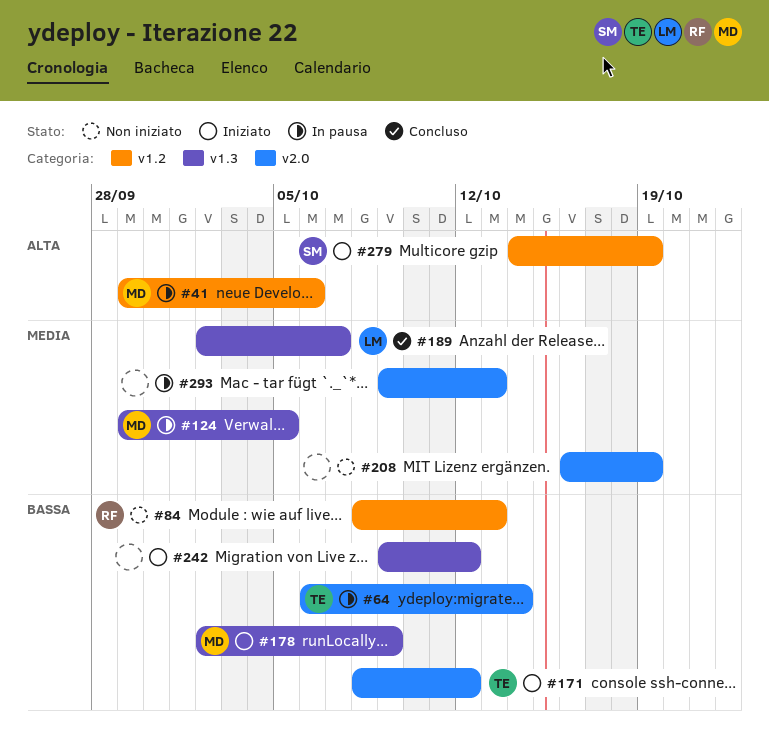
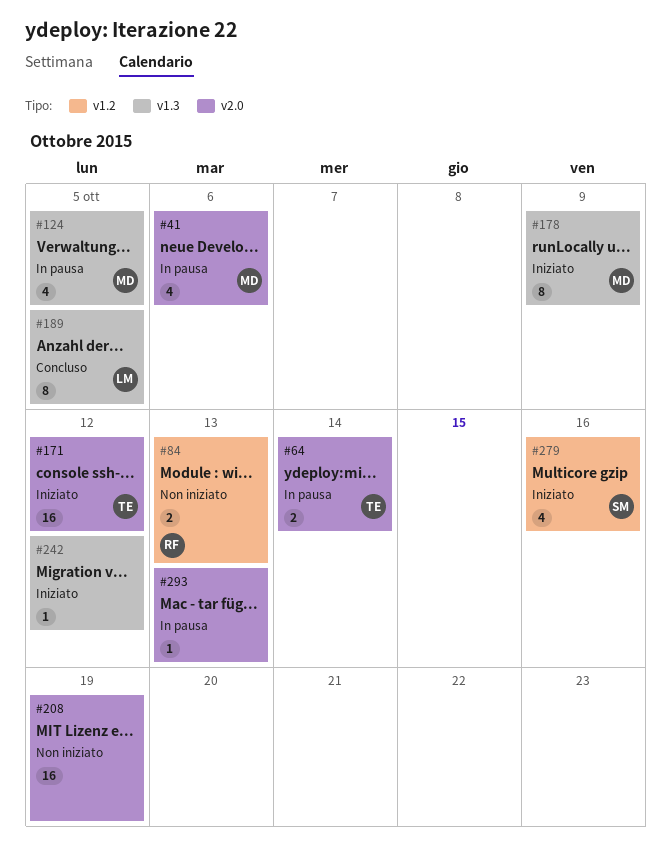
#41, label: v1.2 -> v2.0
#189, due: Oct 7 -> Oct 5
#279, due: Oct 19 -> Oct 16

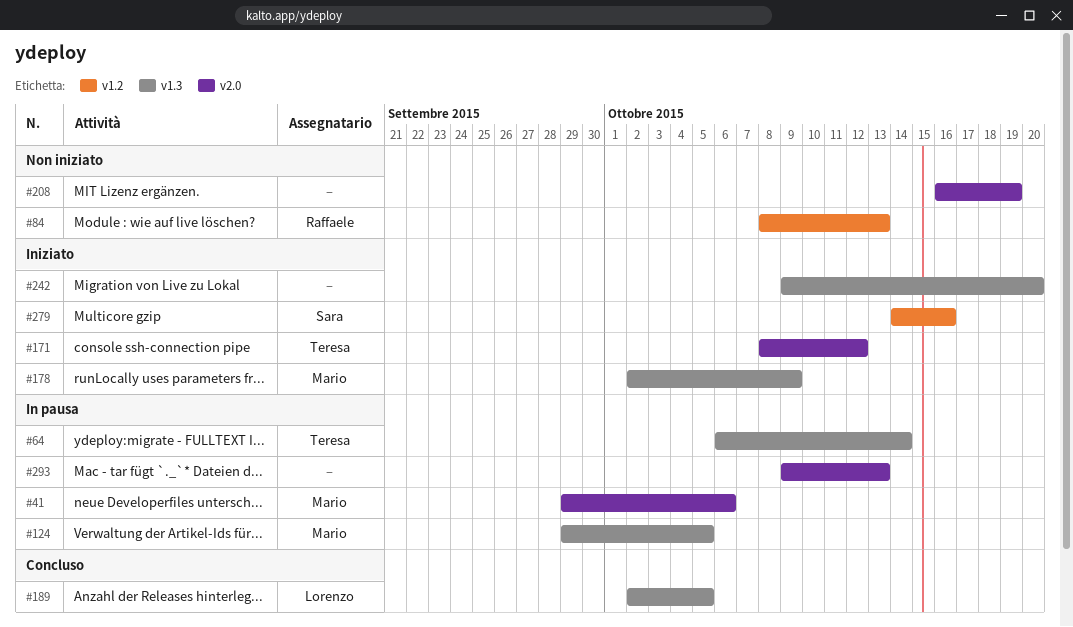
#64, label: v2.0 -> v1.3
#242, due: Oct 12 -> Oct 20

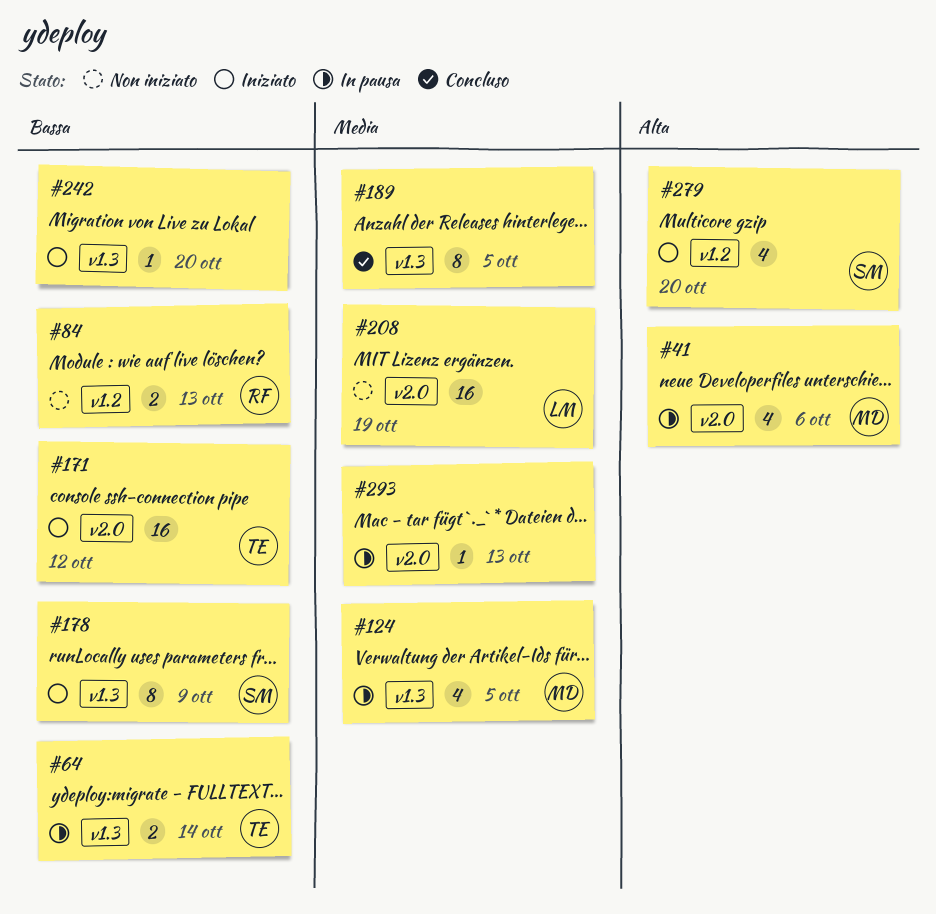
#178, owner: Mario -> Sara
#189, owner: Lorenzo -> none
#208, owner: none -> Lorenzo
#279, due: Oct 16 -> Oct 20

